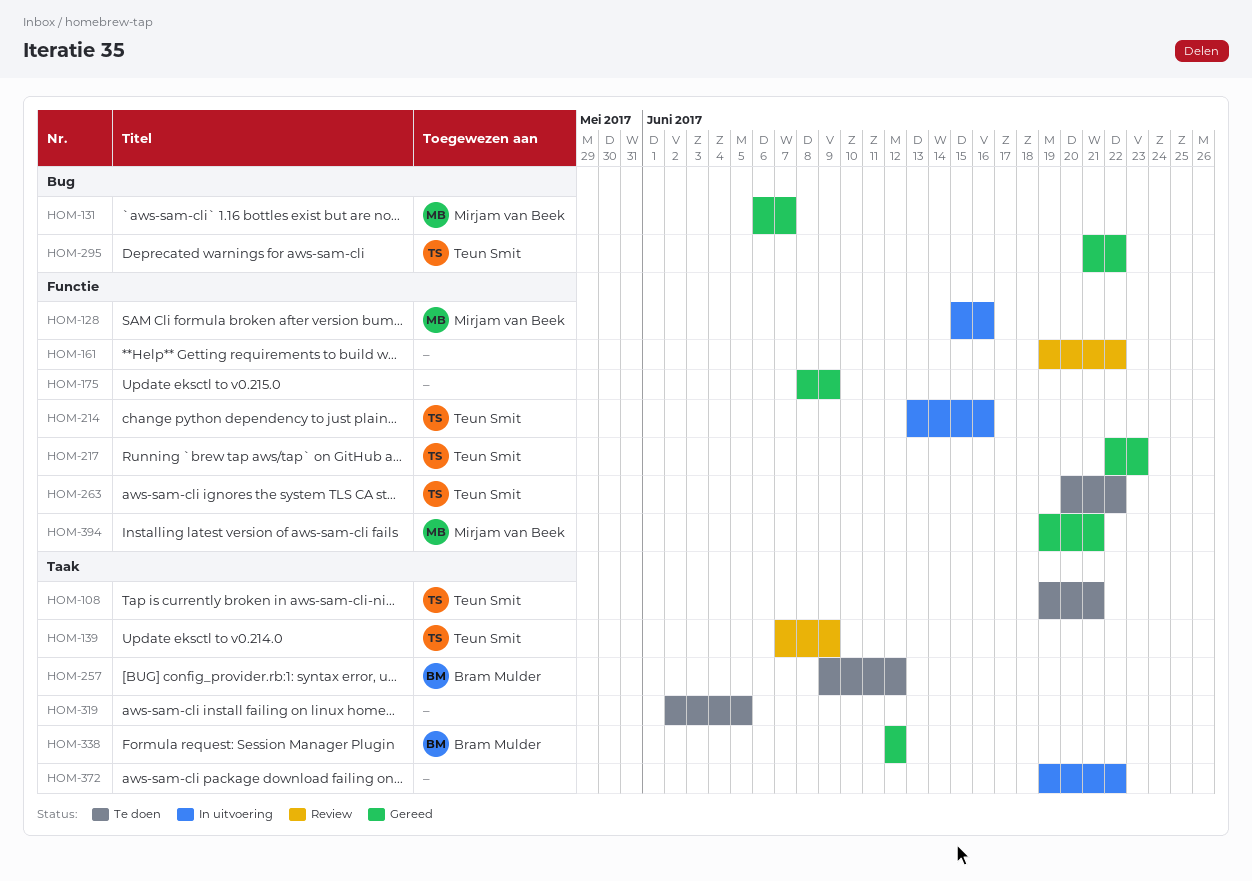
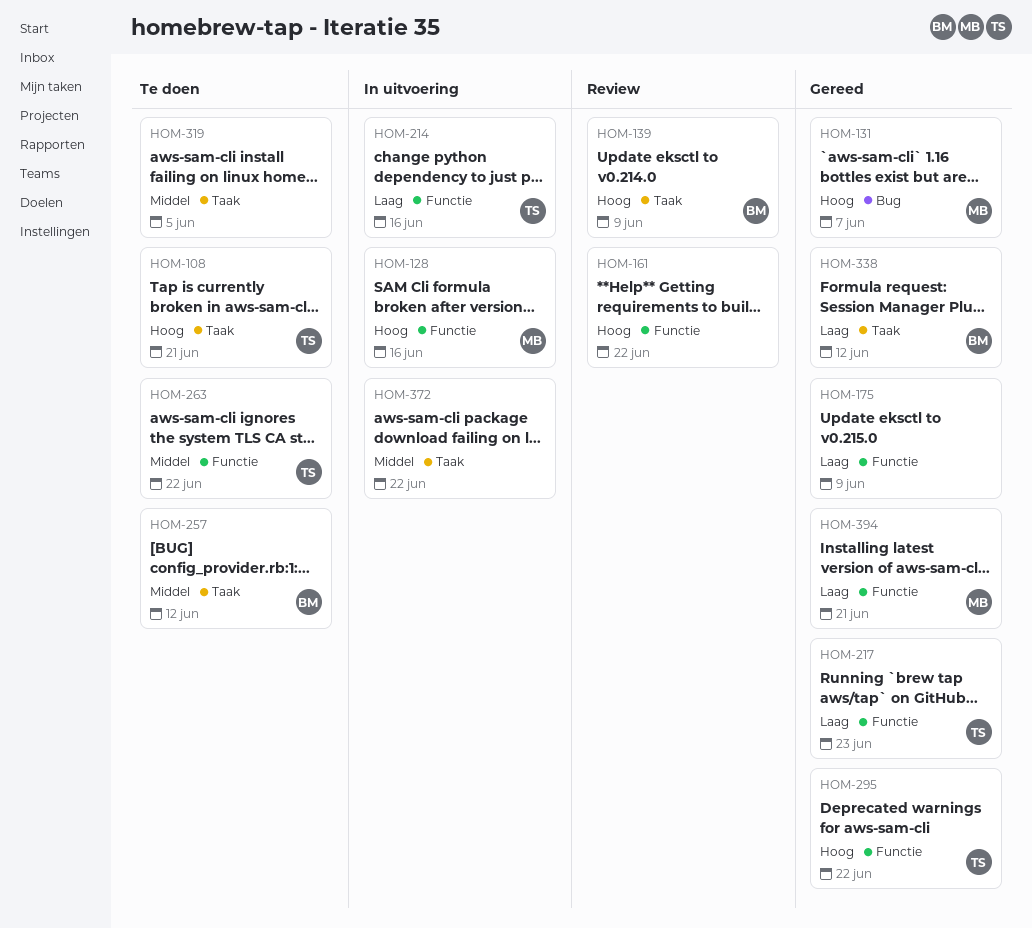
HOM-139, owner: Teun Smit -> Bram Mulder
HOM-295, label: Bug -> Functie

